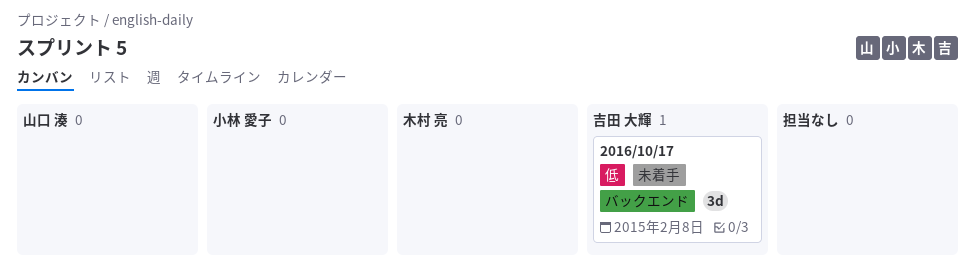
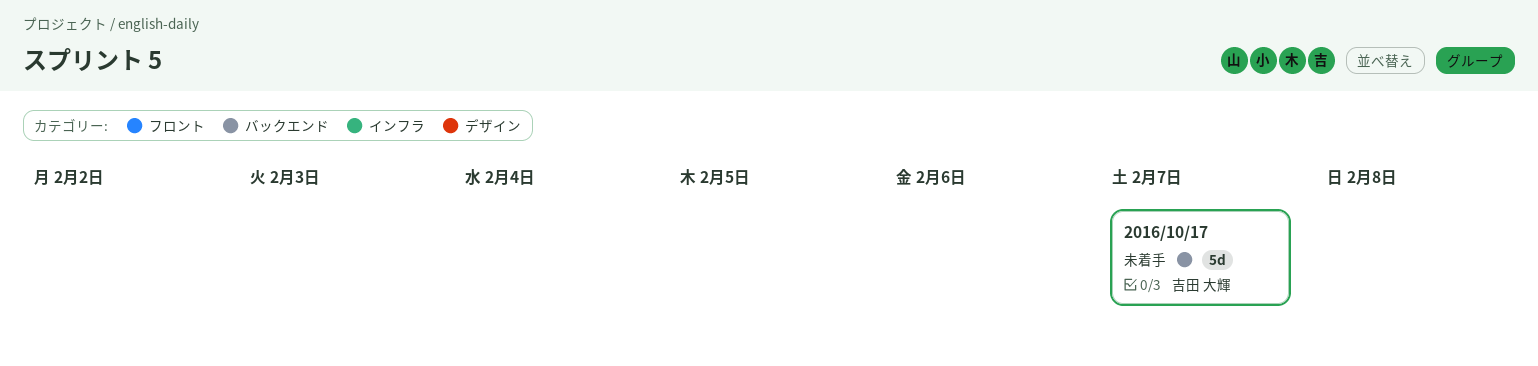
2016/10/17, estimate: 3d -> 5d
2016/10/17, due: Feb 8 -> Feb 7

